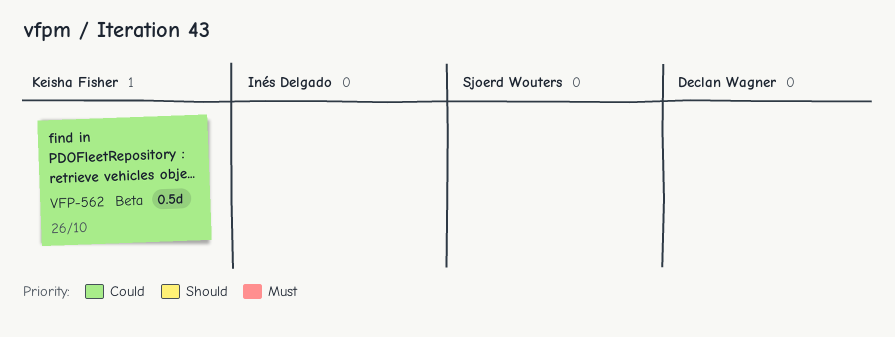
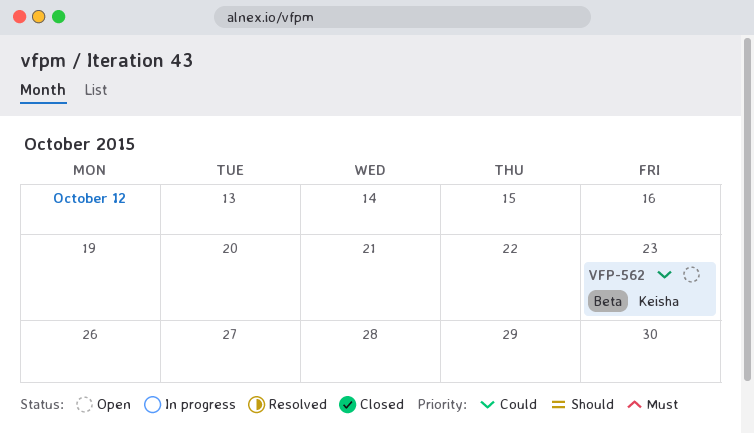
VFP-562, due: Oct 26 -> Oct 23

